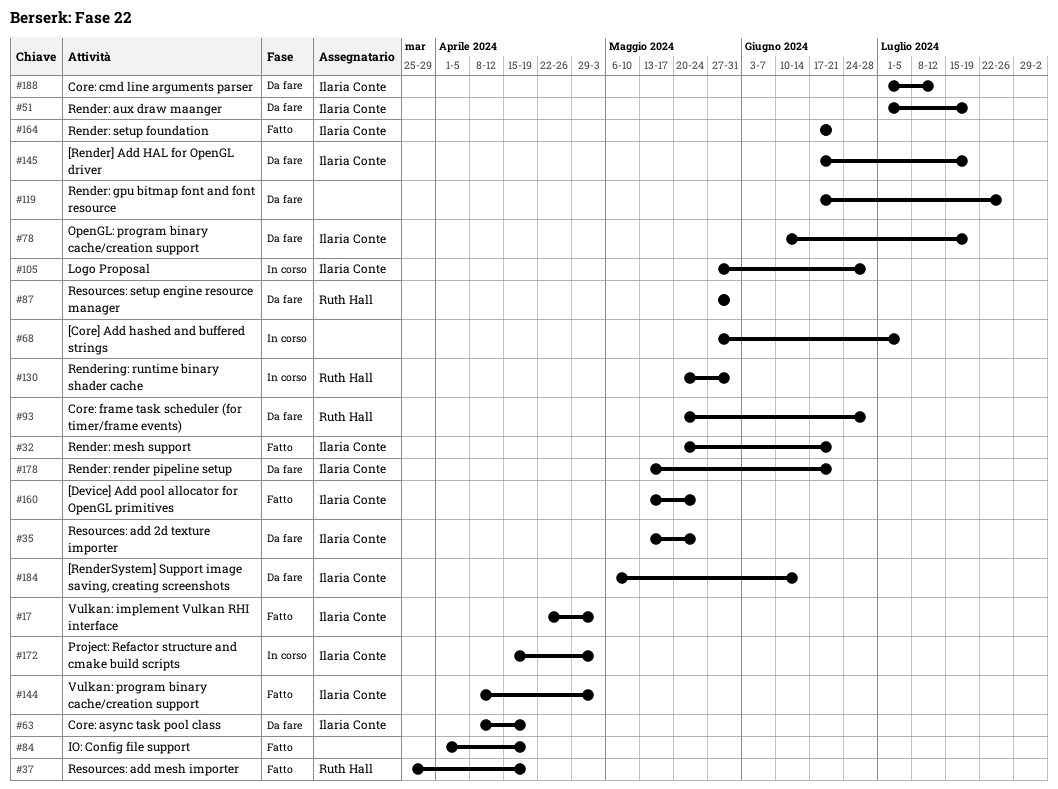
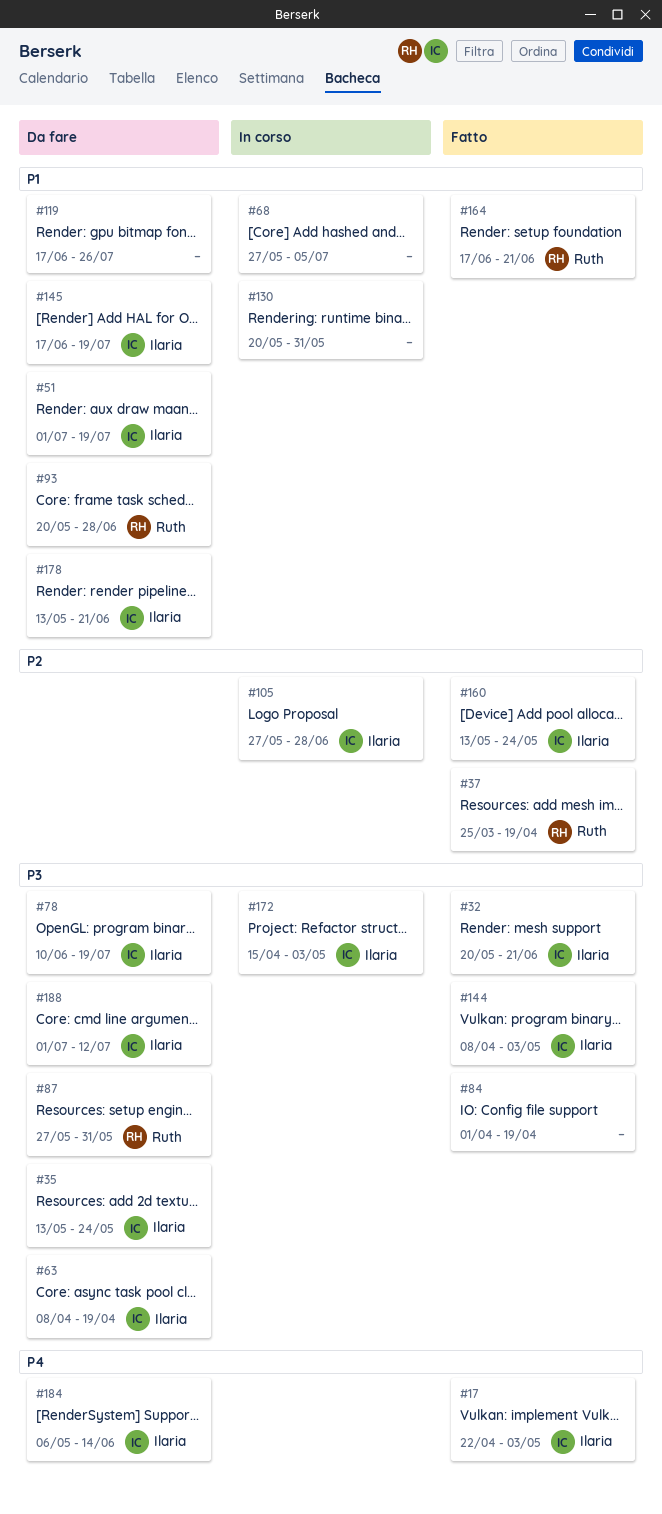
#130, owner: Ruth Hall -> none
#164, owner: Ilaria Conte -> Ruth Hall

